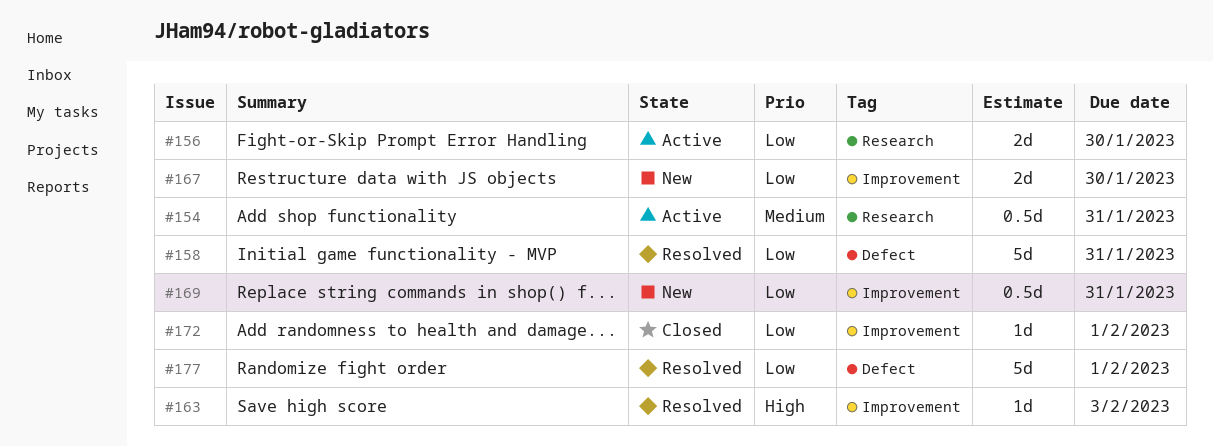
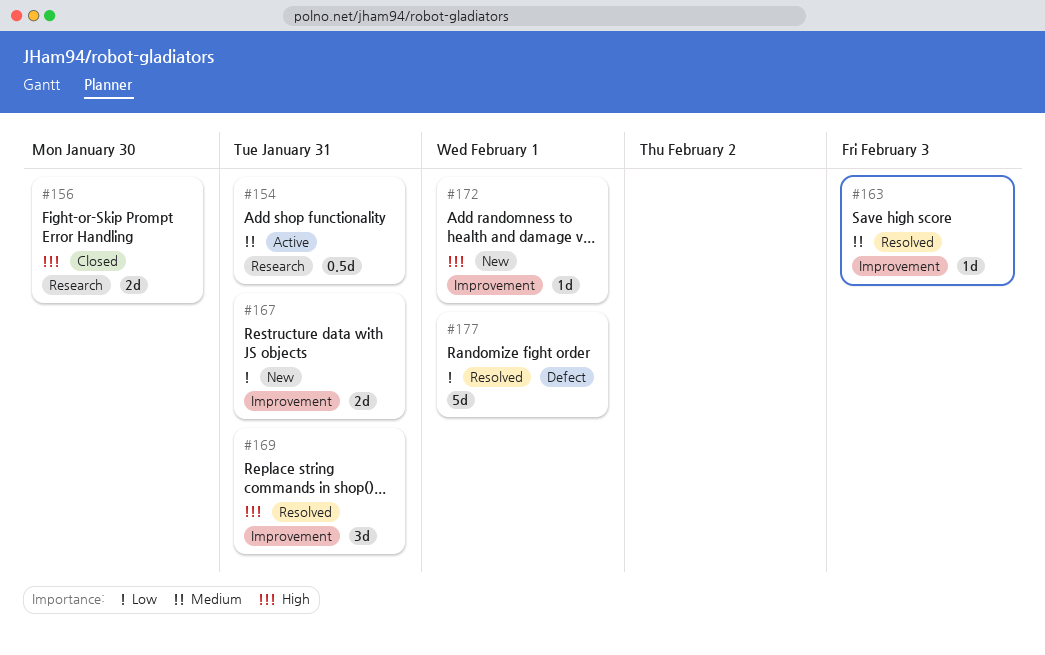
#156, status: Active -> Closed
#156, priority: Low -> High
#158: present -> none
#163, priority: High -> Medium
#167, due: Jan 30 -> Jan 31
#169, status: New -> Resolved
#169, priority: Low -> High
#169, estimate: 0.5d -> 3d
#172, status: Closed -> New
#172, priority: Low -> High

